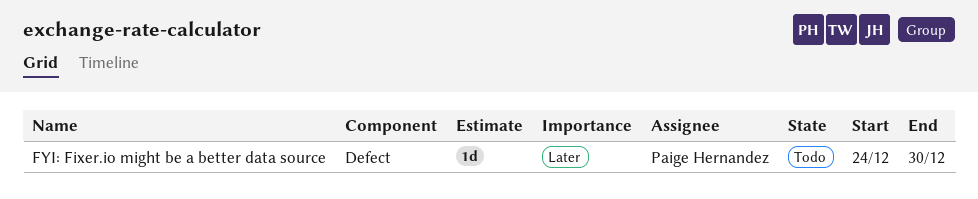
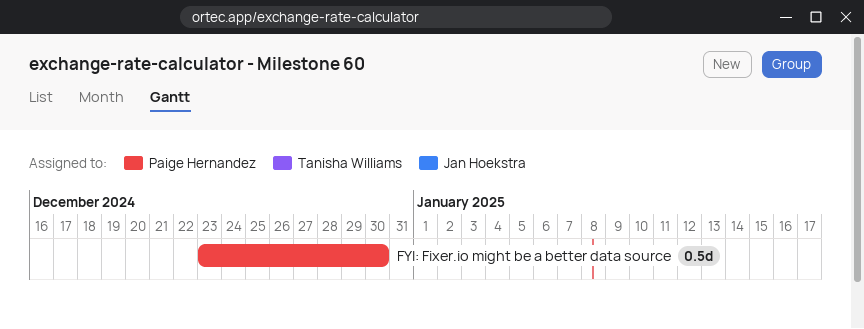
FYI: Fixer.io might be a better data source, estimate: 1d -> 0.5d
FYI: Fixer.io might be a better data source, start: Dec 24 -> Dec 23

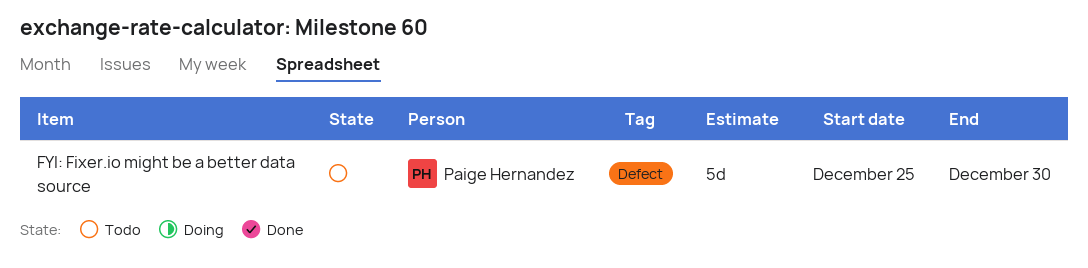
FYI: Fixer.io might be a better data source, estimate: 0.5d -> 5d
FYI: Fixer.io might be a better data source, start: Dec 23 -> Dec 25

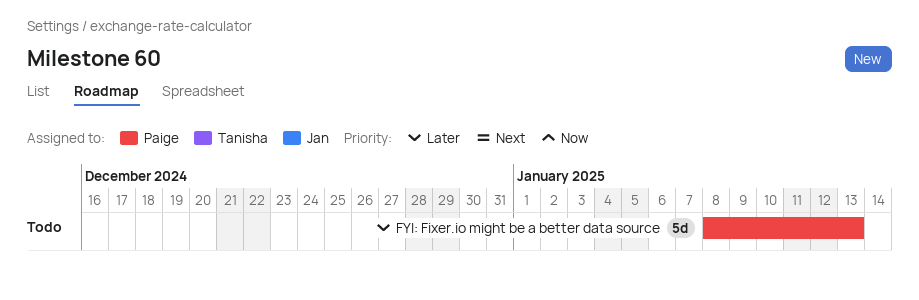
FYI: Fixer.io might be a better data source, start: Dec 25 -> Jan 8
FYI: Fixer.io might be a better data source, due: Dec 30 -> Jan 13

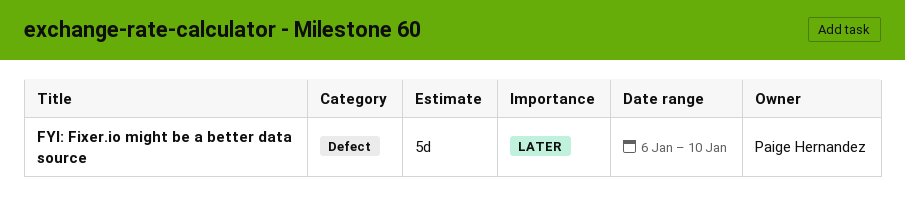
FYI: Fixer.io might be a better data source, start: Jan 8 -> Jan 6
FYI: Fixer.io might be a better data source, due: Jan 13 -> Jan 10

